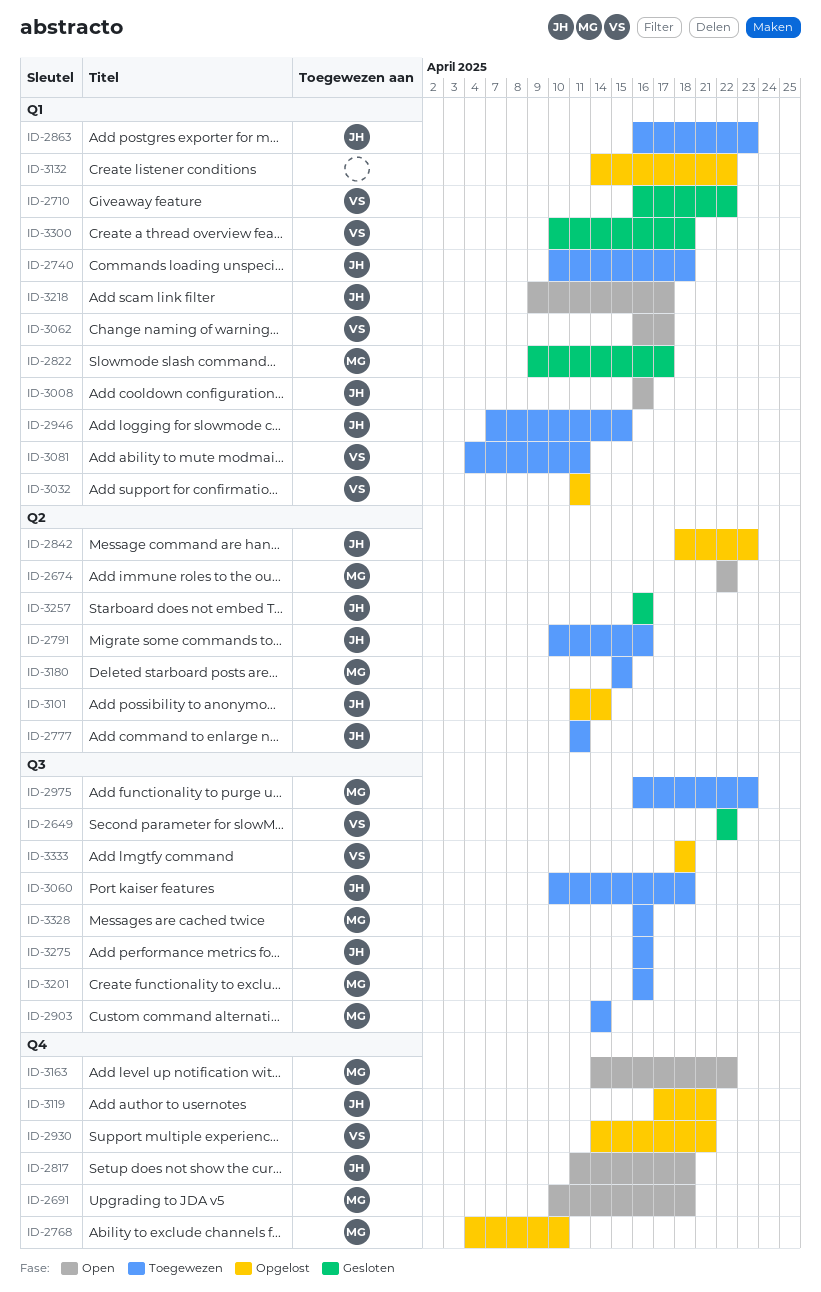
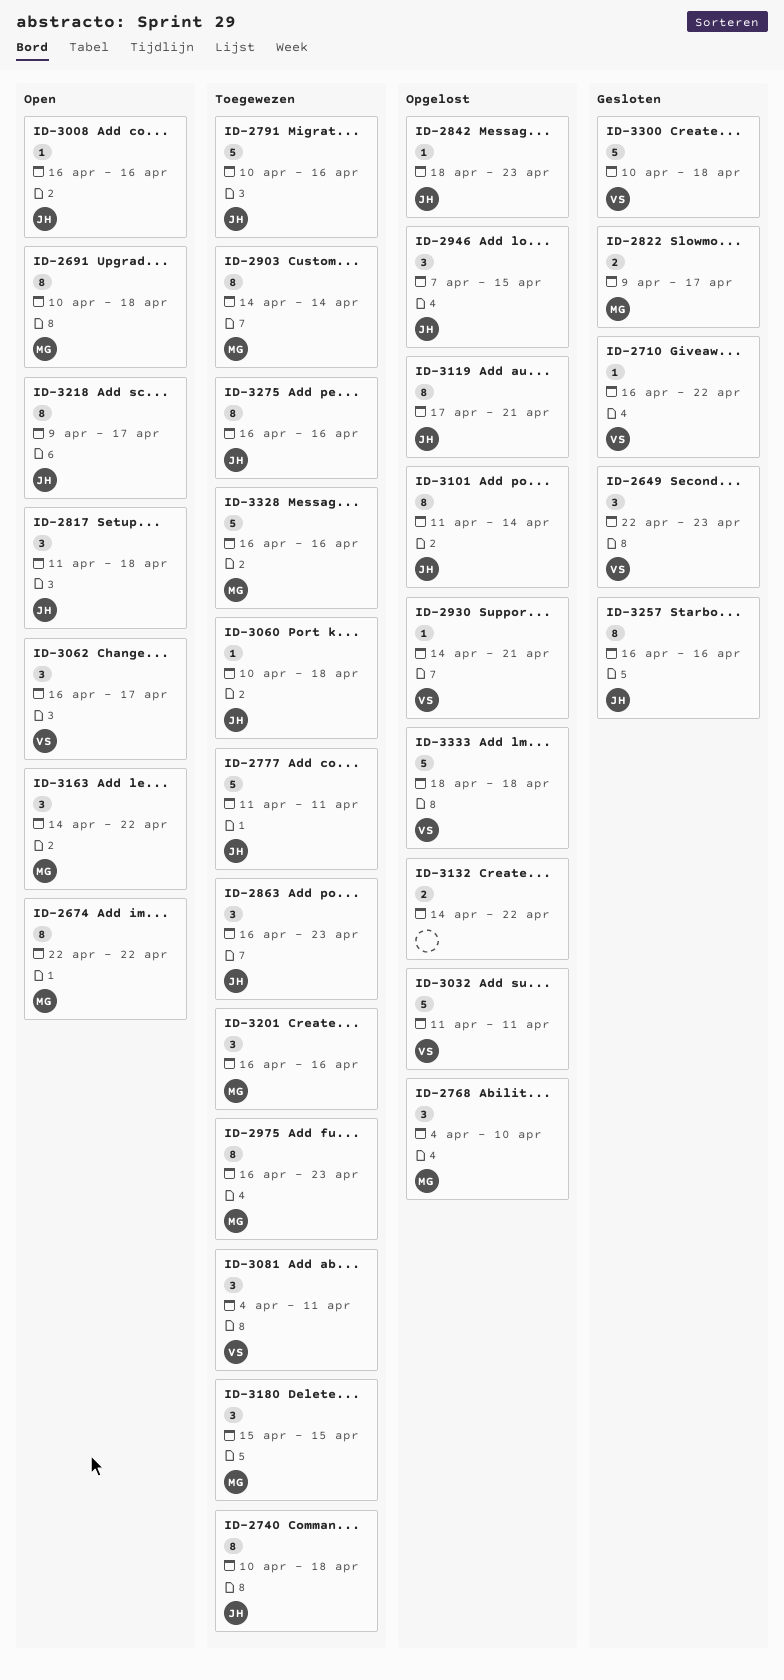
ID-2649, due: Apr 22 -> Apr 23
ID-2946, status: Toegewezen -> Opgelost

